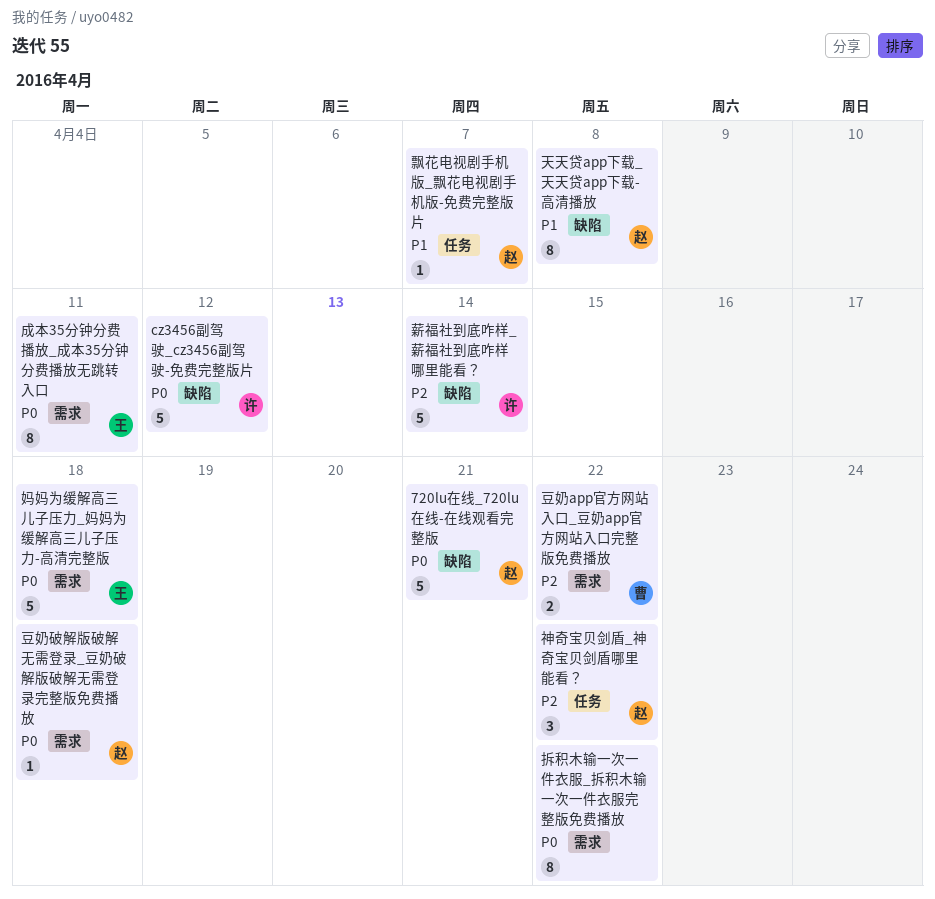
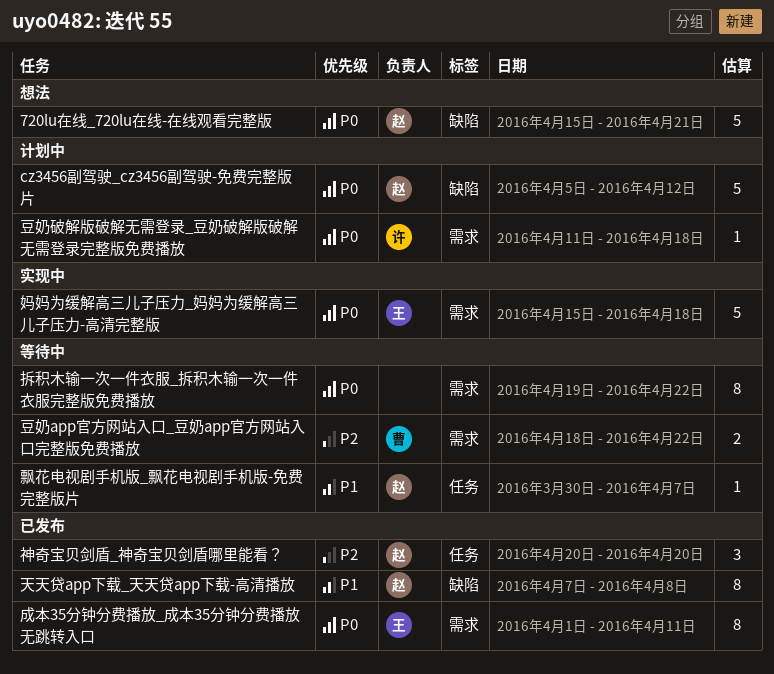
cz3456副驾驶_cz3456副驾驶-免费完整版片, owner: 许 -> 赵
神奇宝贝剑盾_神奇宝贝剑盾哪里能看？, due: Apr 22 -> Apr 20
薪福社到底咋样_薪福社到底咋样哪里能看？: present -> none
豆奶破解版破解无需登录_豆奶破解版破解无需登录完整版免费播放, owner: 赵 -> 许

